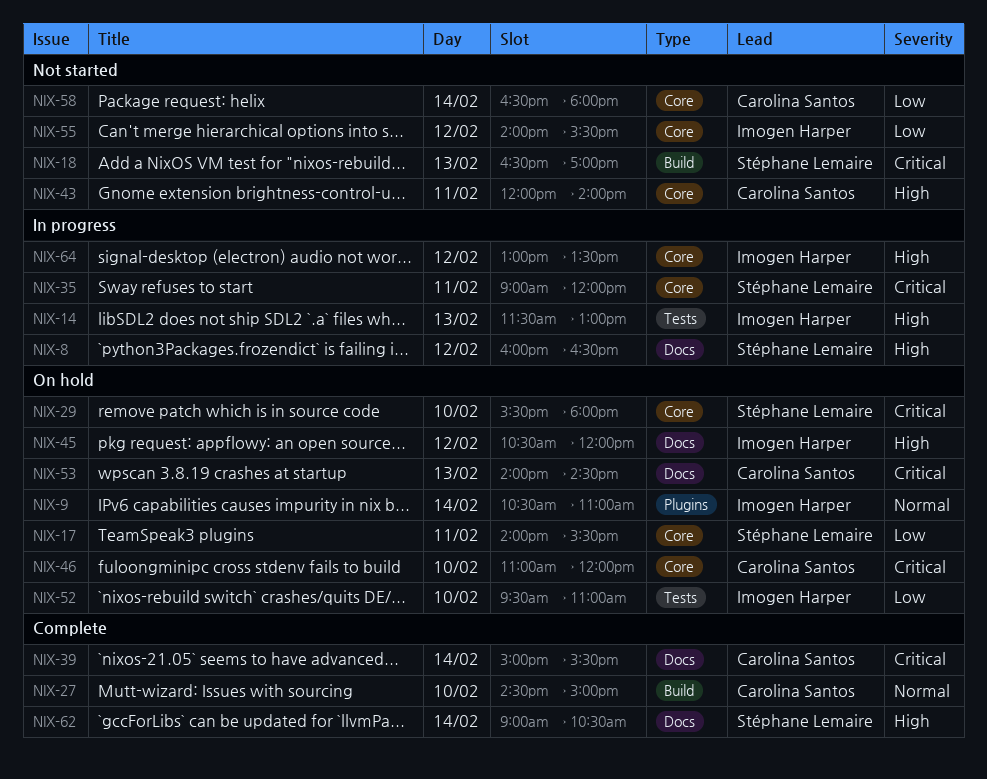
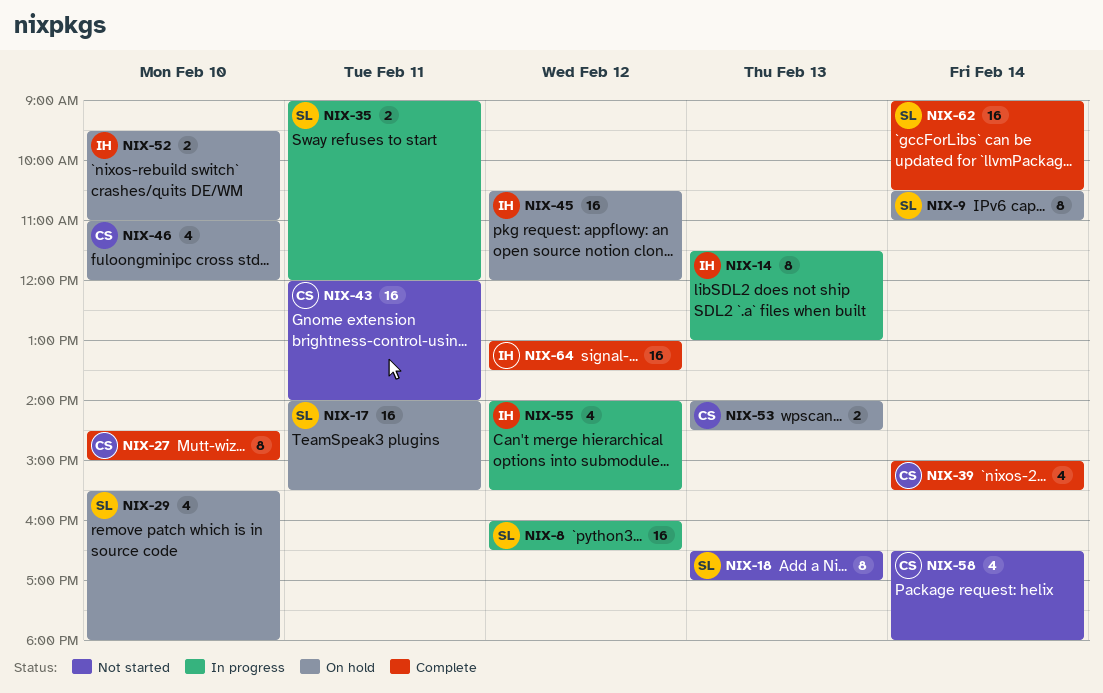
NIX-9, owner: Imogen Harper -> Stéphane Lemaire
NIX-55, status: Not started -> In progress
NIX-64, status: In progress -> Complete

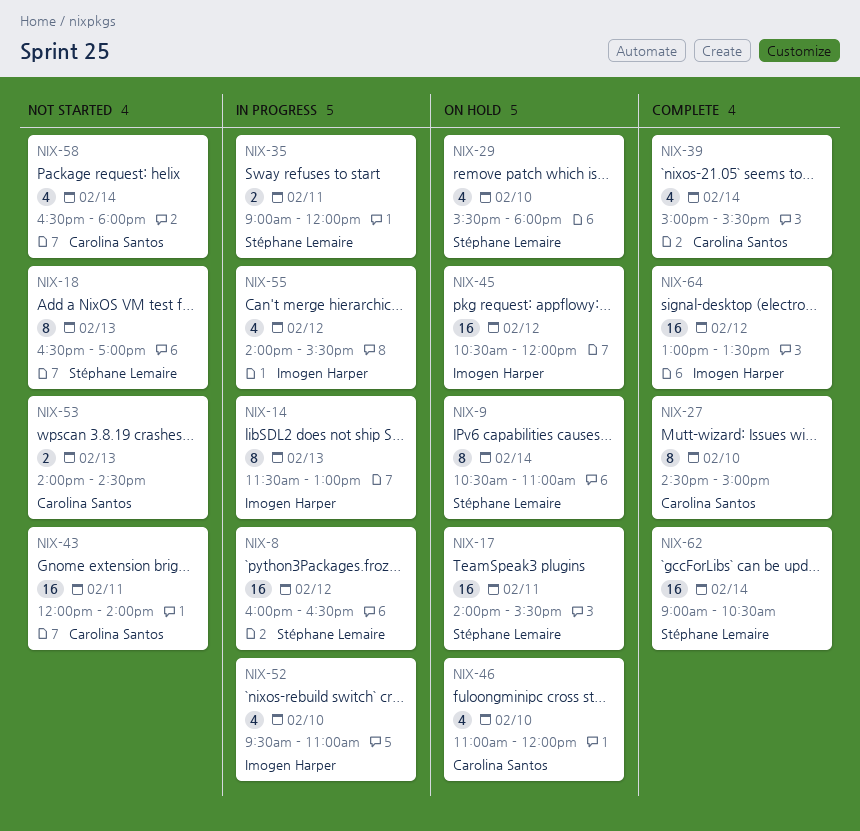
NIX-52, status: On hold -> In progress
NIX-52, estimate: 2 -> 4
NIX-53, status: On hold -> Not started

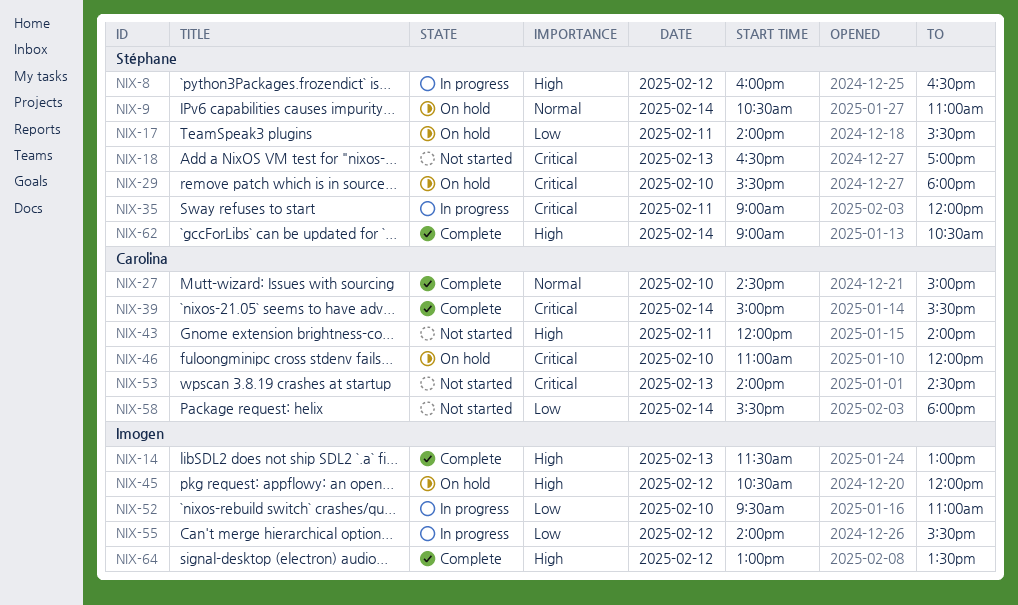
NIX-14, status: In progress -> Complete
NIX-58, begins: 16:30 -> 15:30

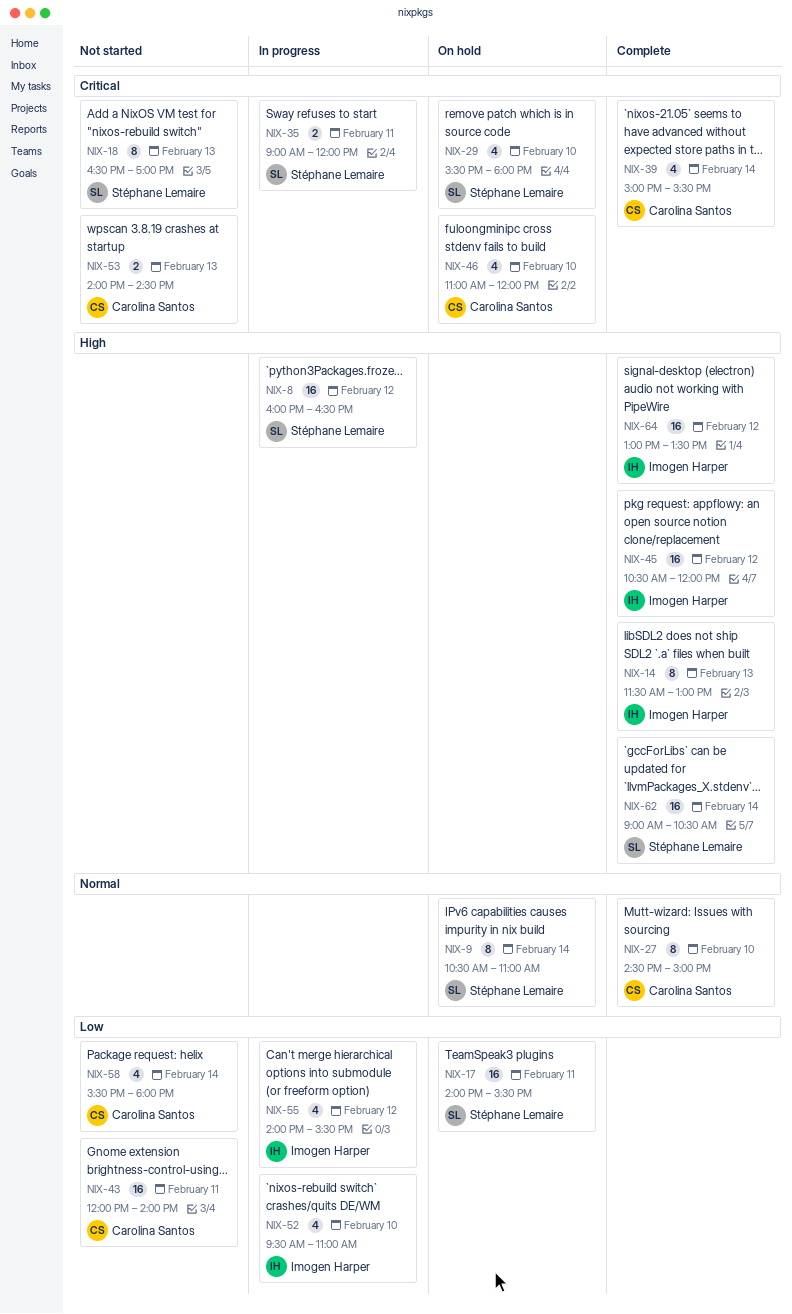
NIX-43, priority: High -> Low
NIX-45, status: On hold -> Complete

